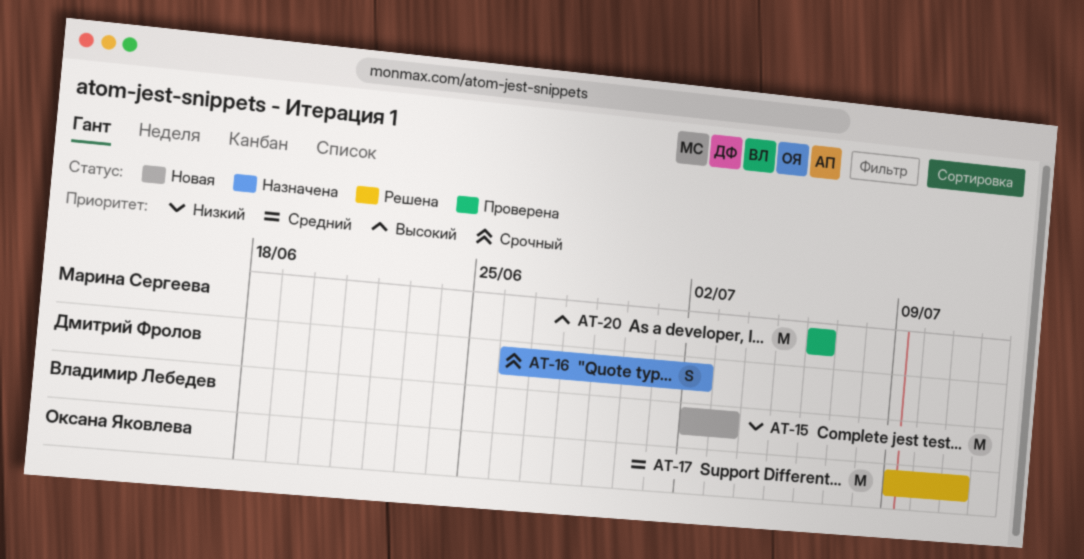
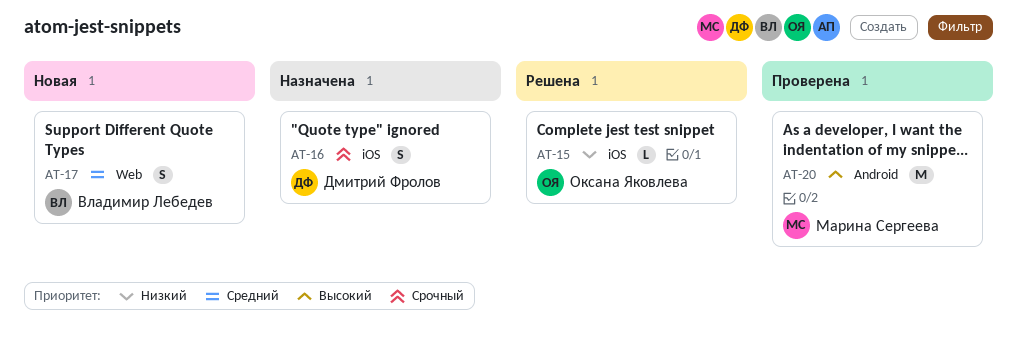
AT-15, status: Новая -> Решена
AT-15, owner: Владимир Лебедев -> Оксана Яковлева
AT-15, estimate: M -> L
AT-17, status: Решена -> Новая
AT-17, owner: Оксана Яковлева -> Владимир Лебедев
AT-17, estimate: M -> S

